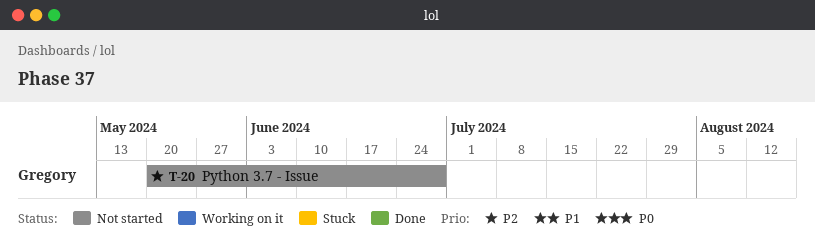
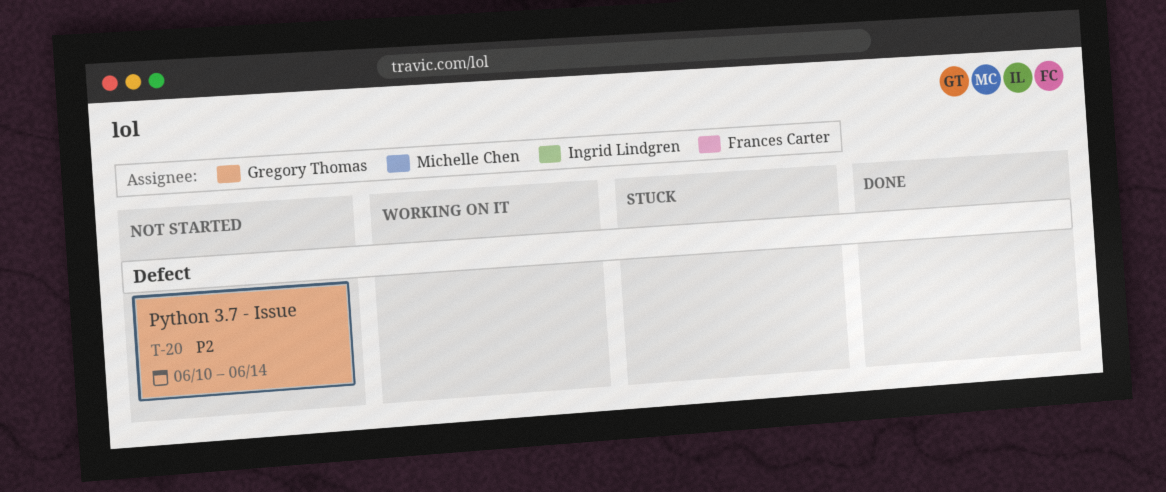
T-20, start: May 20 -> Jun 10
T-20, due: Jun 28 -> Jun 14

